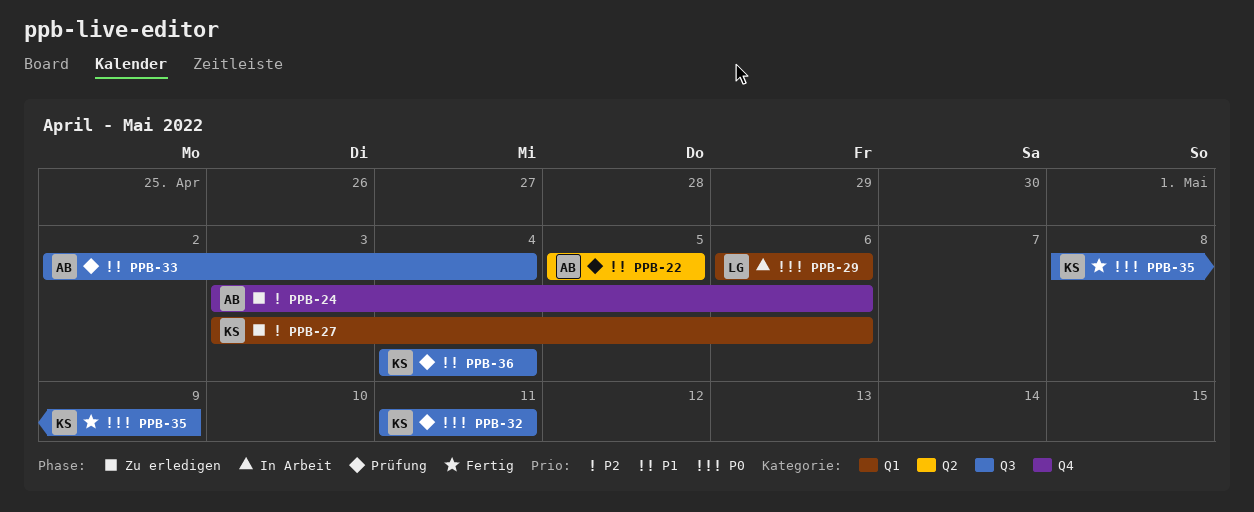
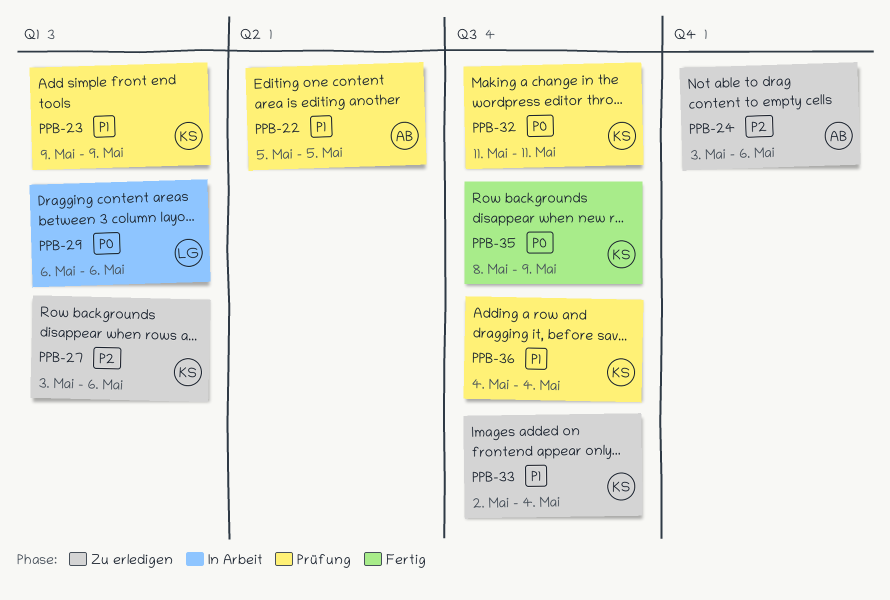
PPB-23: none -> present
PPB-33, status: Prüfung -> Zu erledigen
PPB-33, owner: AB -> KS

